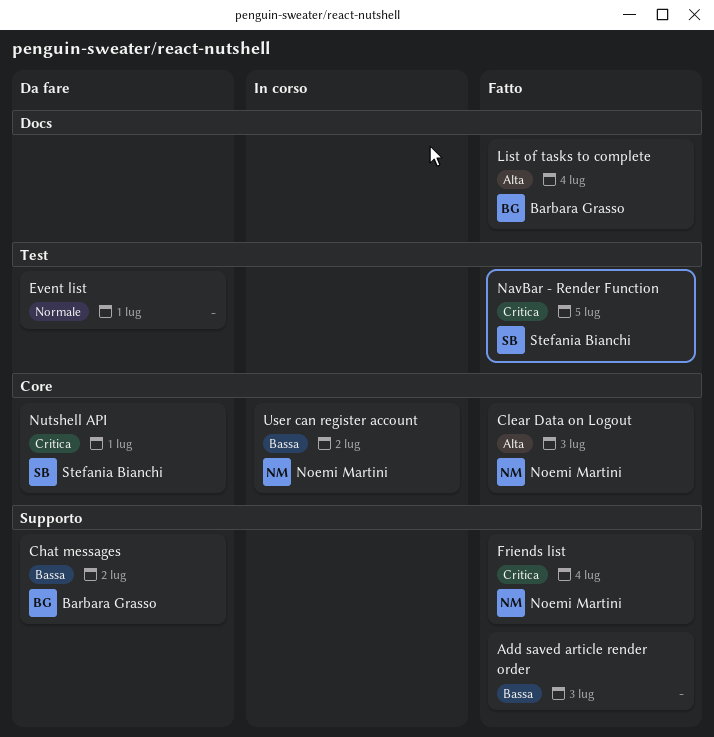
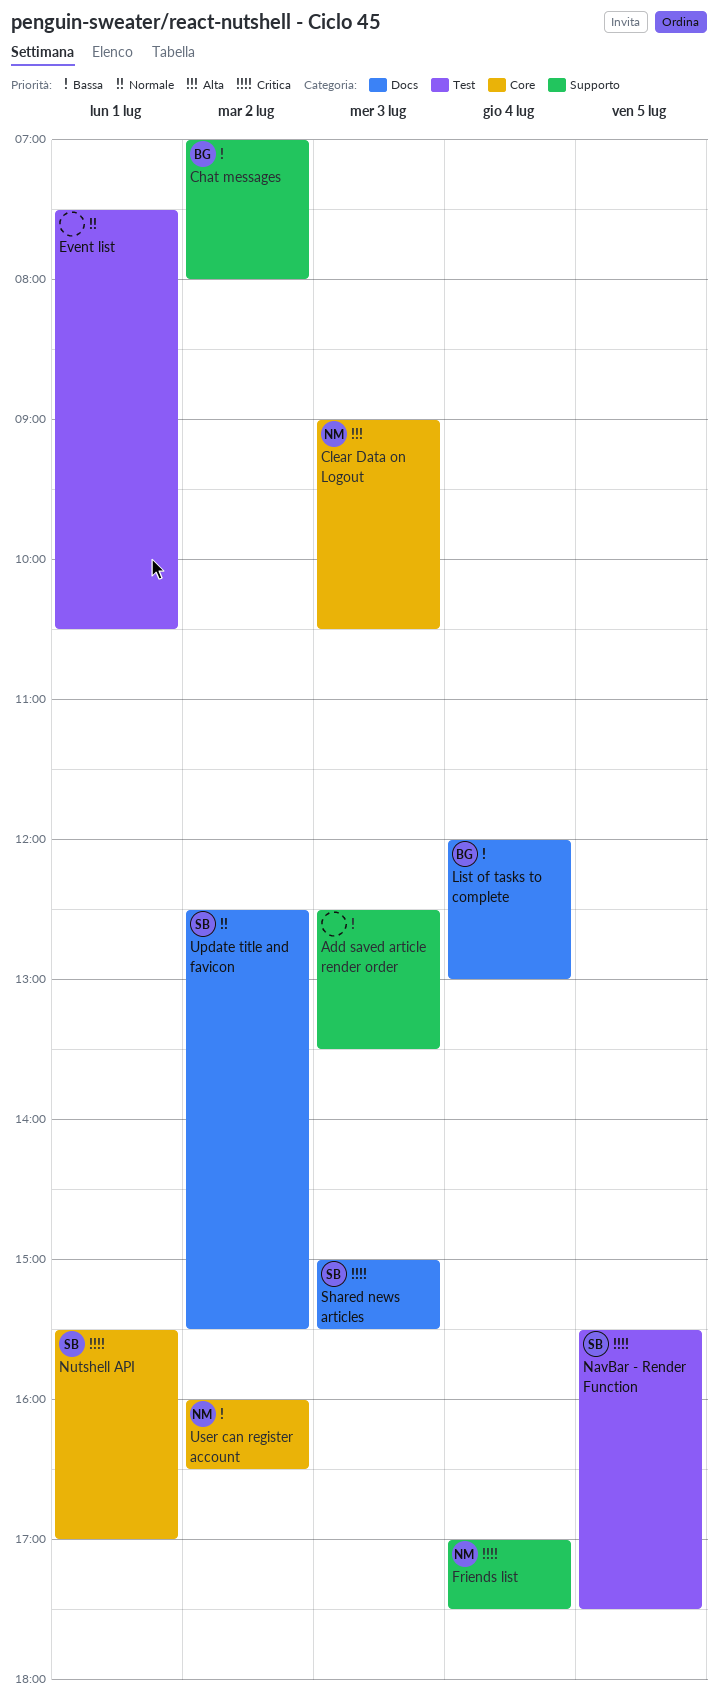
List of tasks to complete, priority: Alta -> Bassa
Shared news articles: none -> present
Update title and favicon: none -> present

